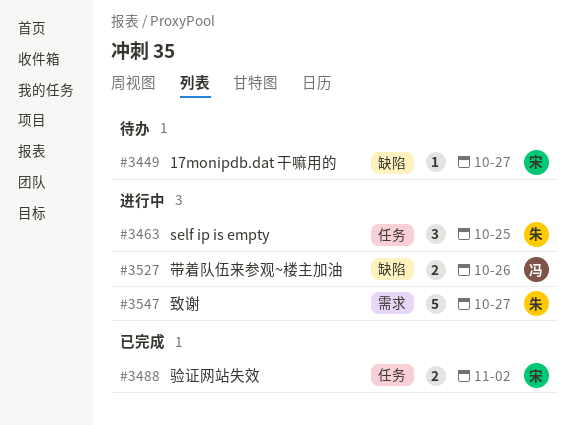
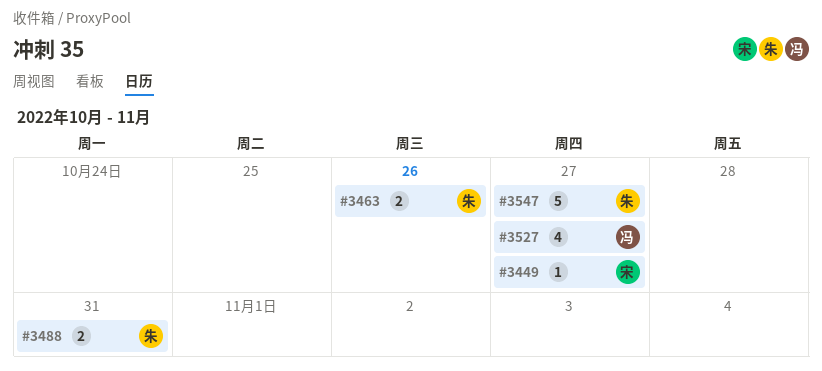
#3463, estimate: 3 -> 2
#3463, due: Oct 25 -> Oct 26
#3488, owner: 宋 -> 朱
#3488, due: Nov 2 -> Oct 31
#3527, estimate: 2 -> 4
#3527, due: Oct 26 -> Oct 27

